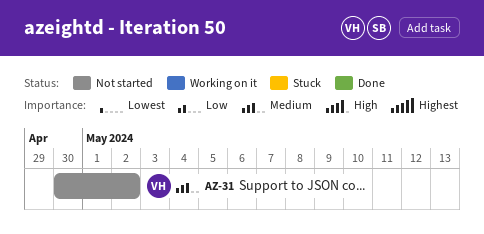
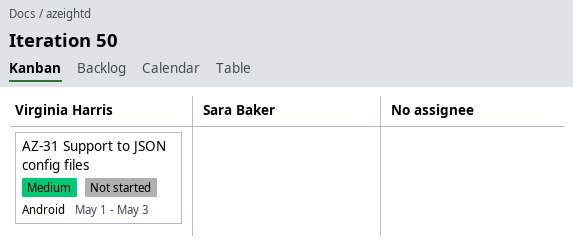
AZ-31, start: Apr 30 -> May 1
AZ-31, due: May 2 -> May 3

